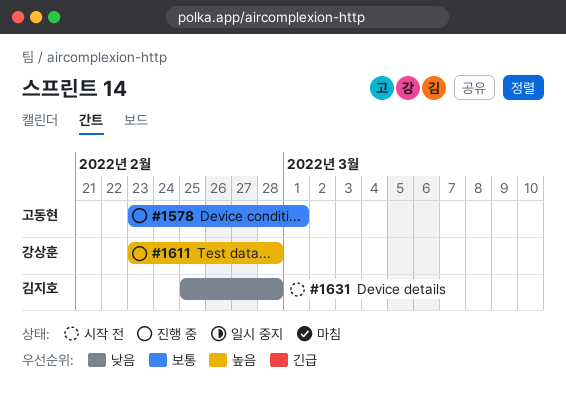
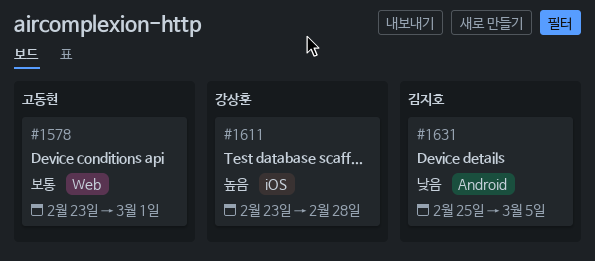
#1631, due: Feb 28 -> Mar 5

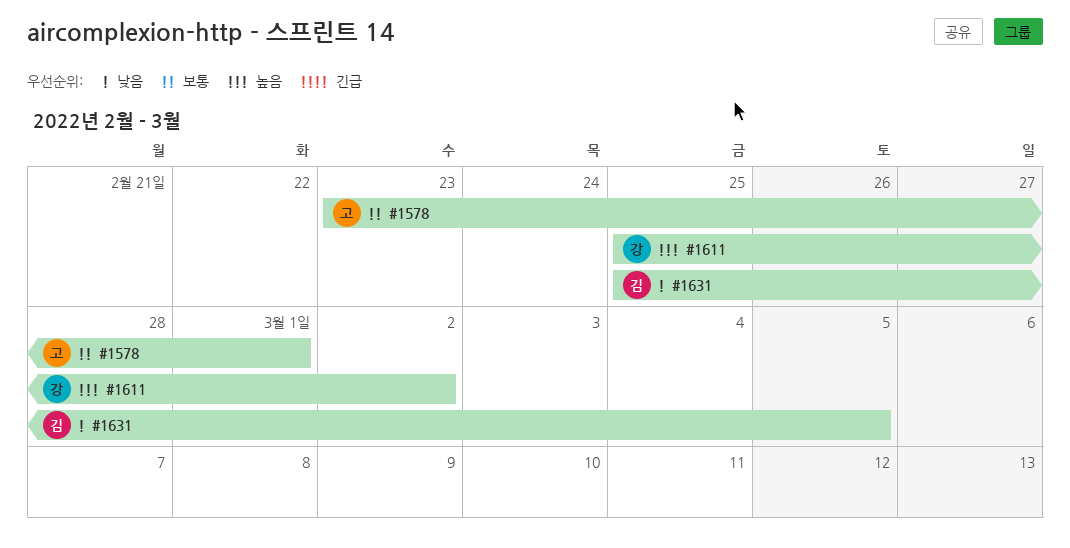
#1611, start: Feb 23 -> Feb 25
#1611, due: Feb 28 -> Mar 2

